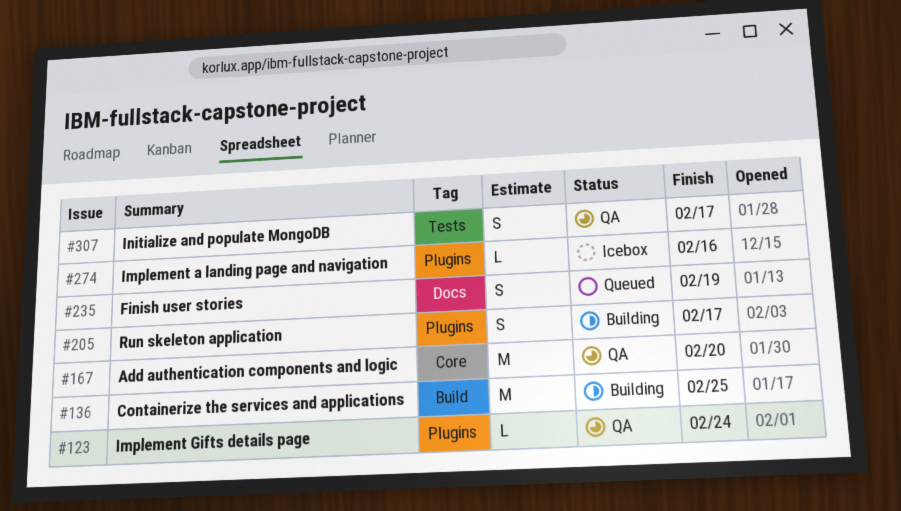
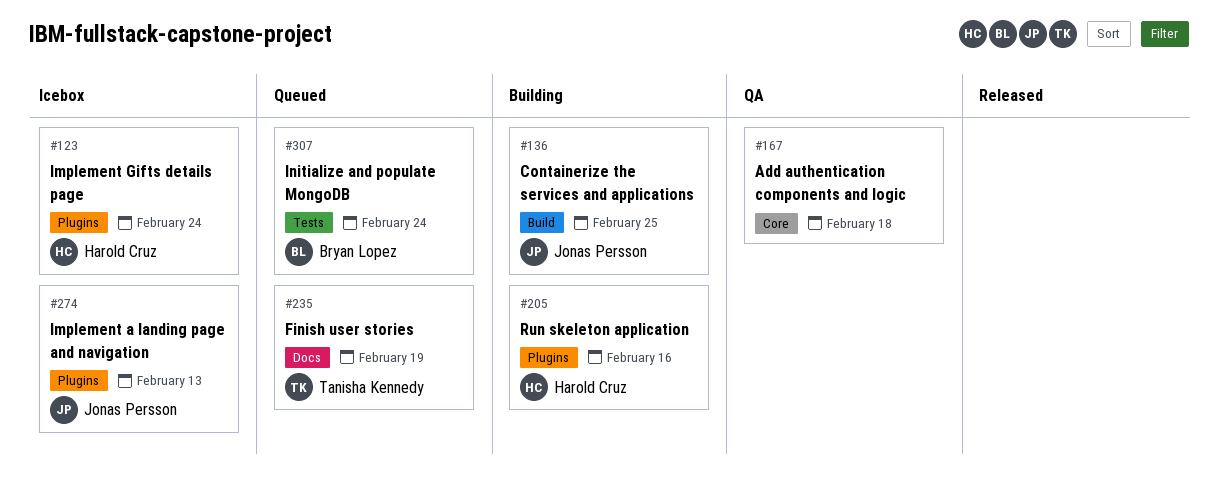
#123, status: QA -> Icebox
#167, due: Feb 20 -> Feb 18
#205, due: Feb 17 -> Feb 16
#274, due: Feb 16 -> Feb 13
#307, status: QA -> Queued
#307, due: Feb 17 -> Feb 24

